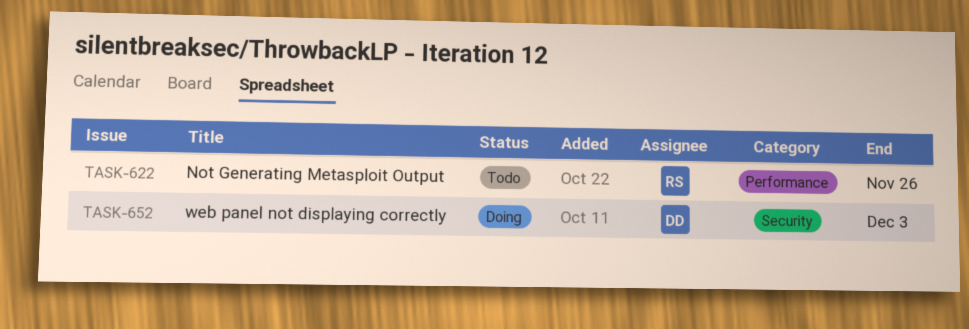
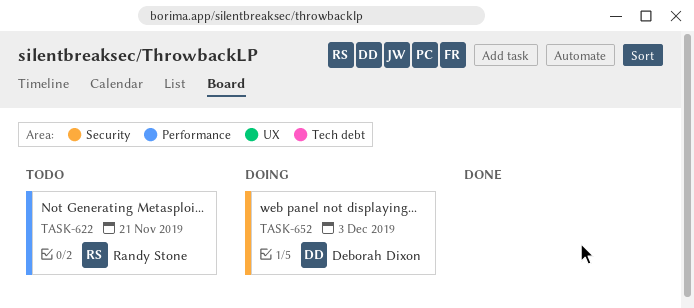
TASK-622, due: Nov 26 -> Nov 21

